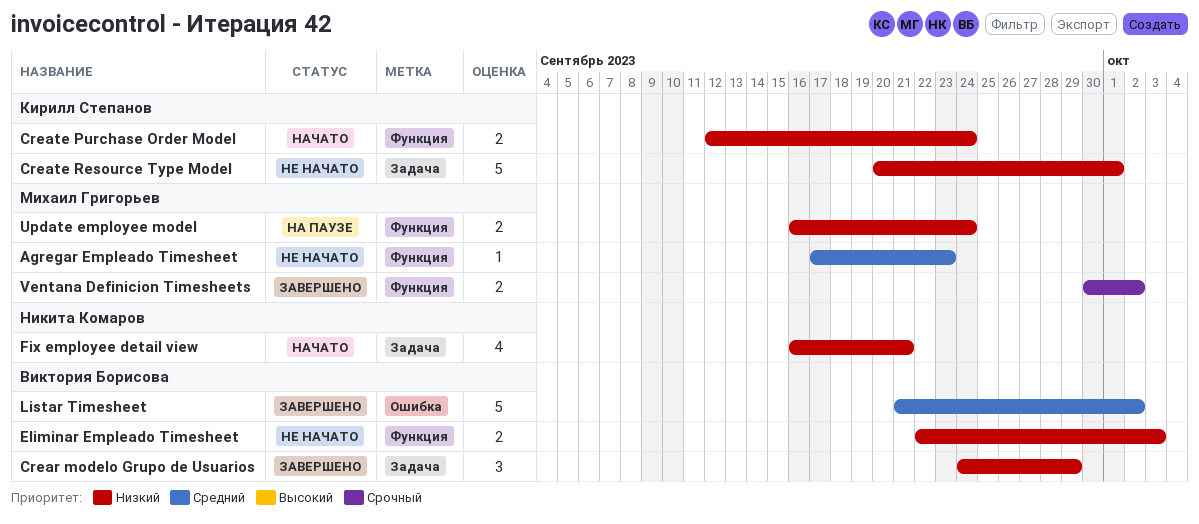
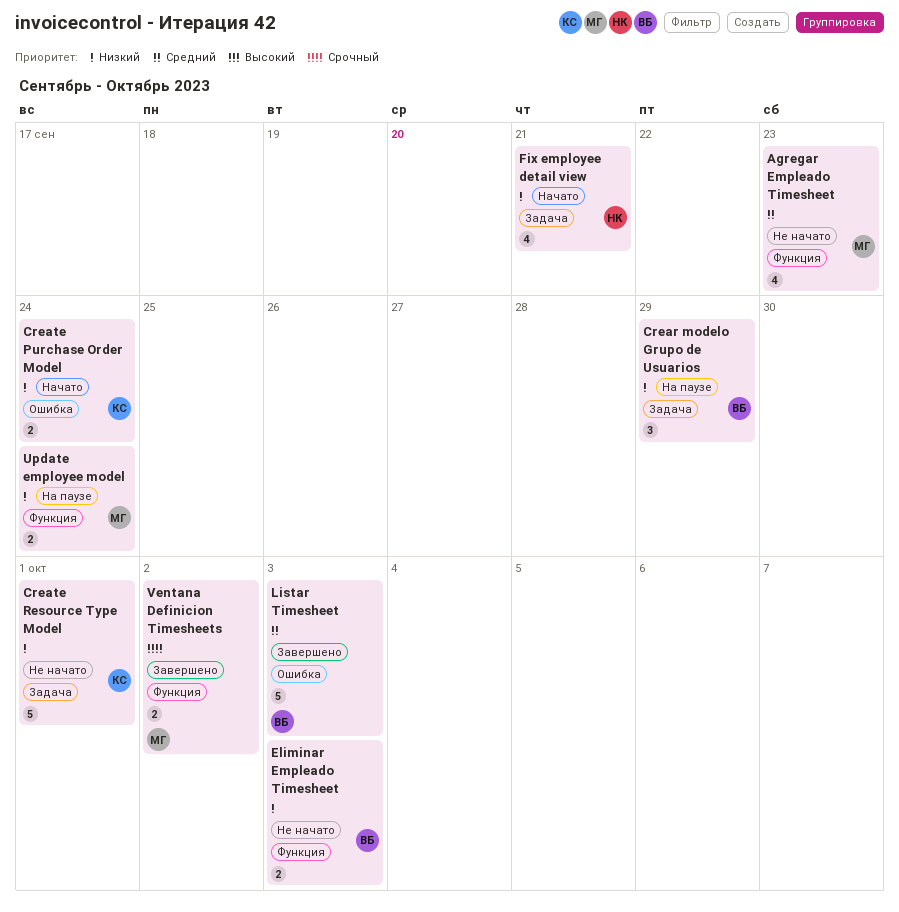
Agregar Empleado Timesheet, estimate: 1 -> 4
Crear modelo Grupo de Usuarios, status: Завершено -> На паузе
Create Purchase Order Model, label: Функция -> Ошибка
Listar Timesheet, due: Oct 2 -> Oct 3

